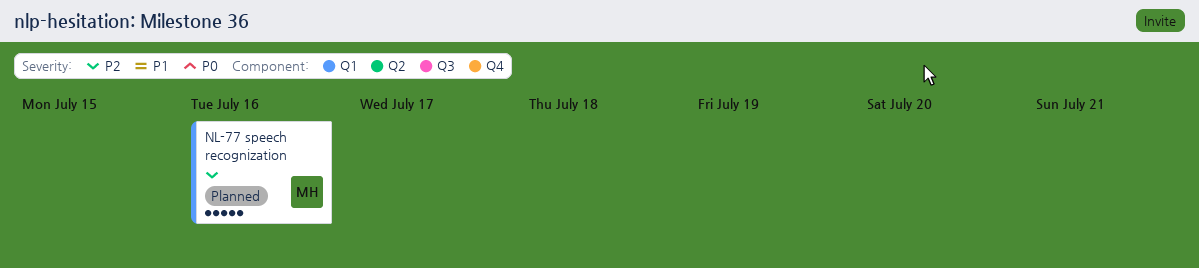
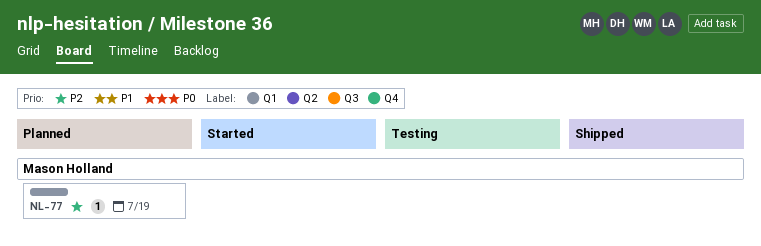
NL-77, estimate: 5 -> 1
NL-77, due: Jul 16 -> Jul 19

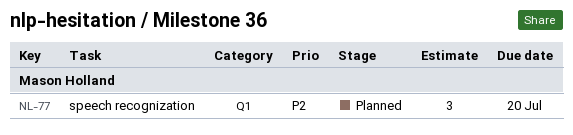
NL-77, estimate: 1 -> 3
NL-77, due: Jul 19 -> Jul 20

